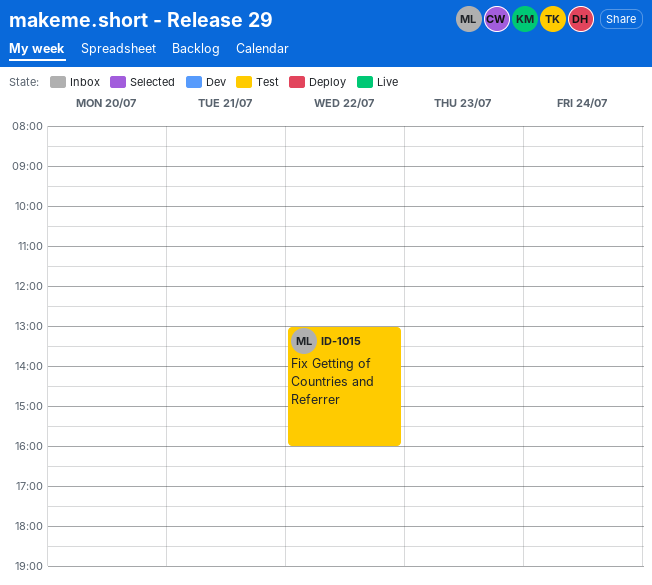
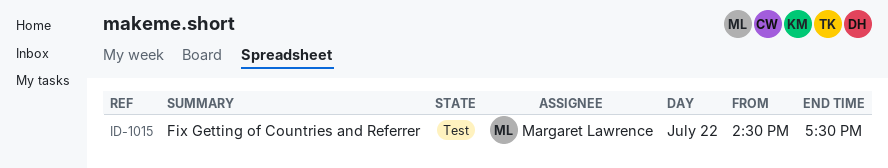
ID-1015, begins: 13:00 -> 14:30
ID-1015, ends: 16:00 -> 17:30

